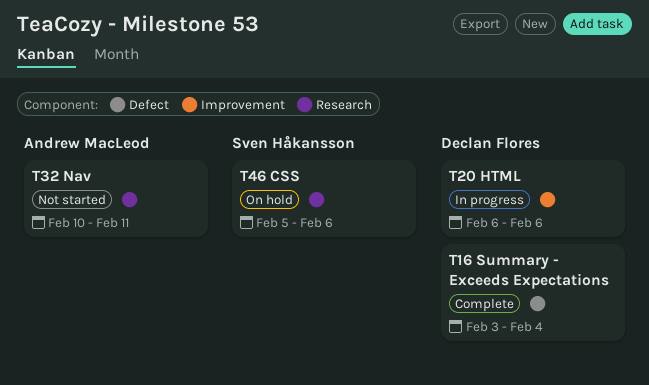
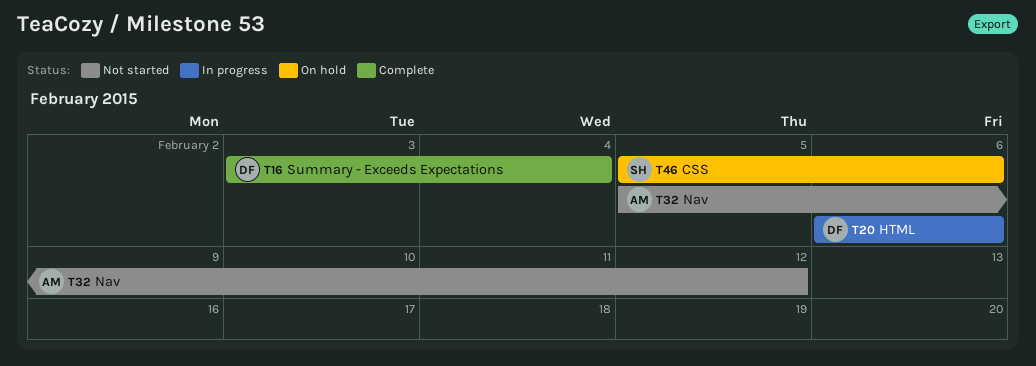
T32, start: Feb 10 -> Feb 5
T32, due: Feb 11 -> Feb 12

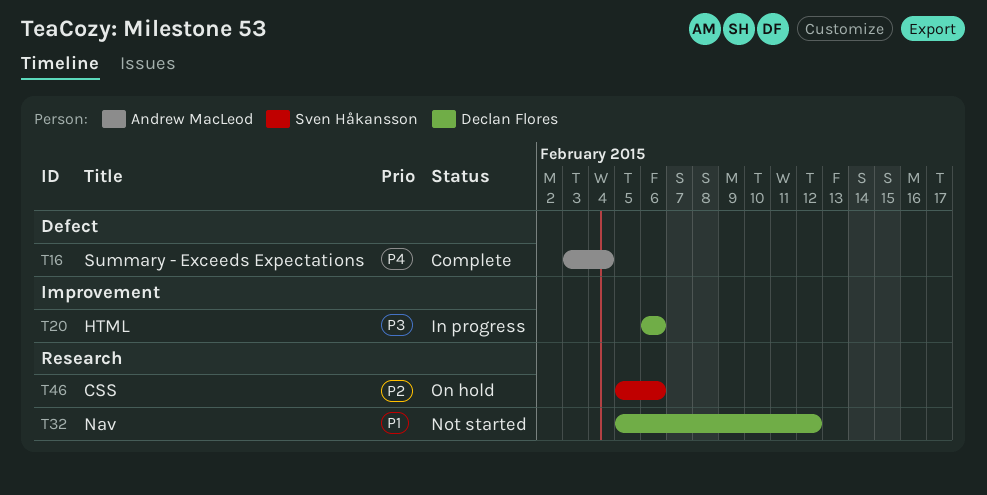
T16, owner: Declan Flores -> Andrew MacLeod
T32, owner: Andrew MacLeod -> Declan Flores

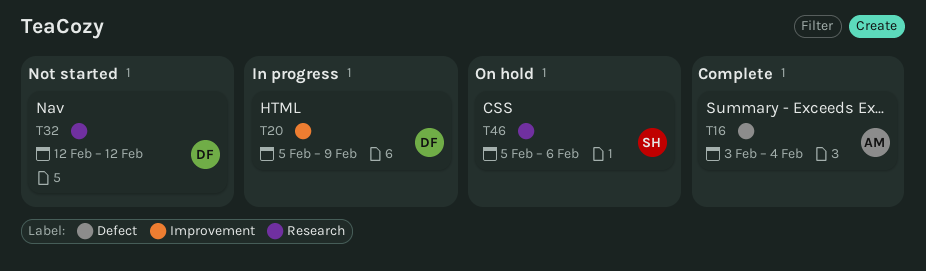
T20, start: Feb 6 -> Feb 5
T20, due: Feb 6 -> Feb 9
T32, start: Feb 5 -> Feb 12

